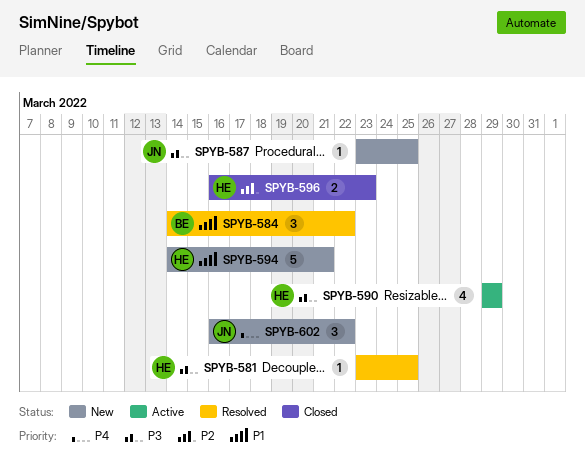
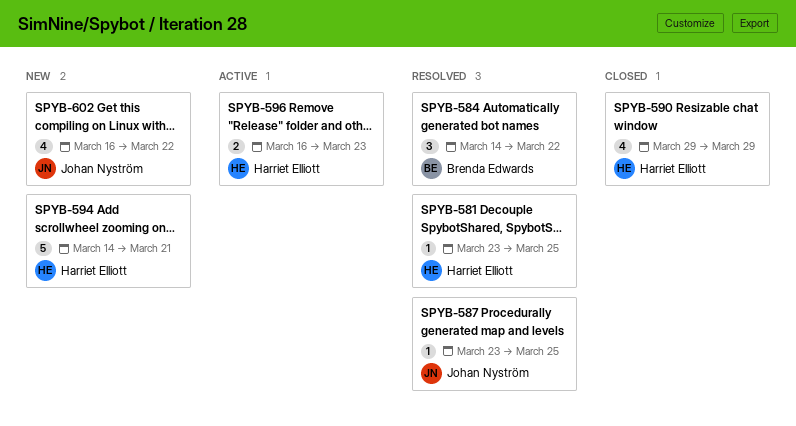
SPYB-587, status: New -> Resolved
SPYB-590, status: Active -> Closed
SPYB-596, status: Closed -> Active
SPYB-602, estimate: 3 -> 4

